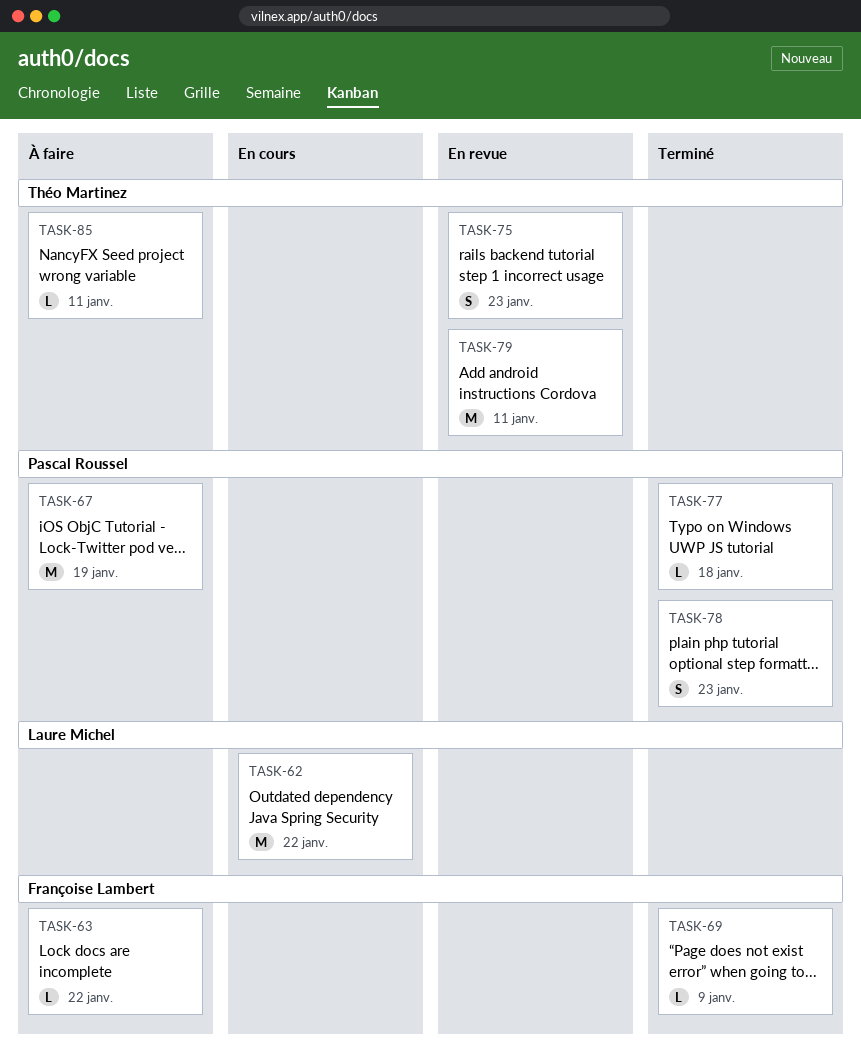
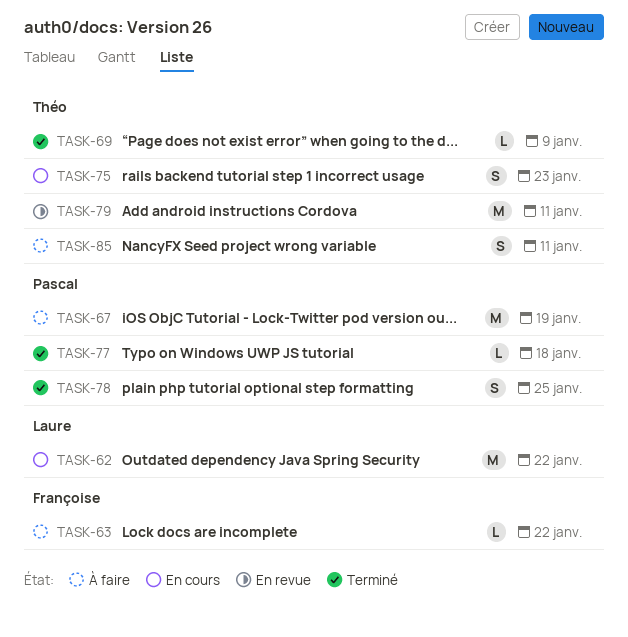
TASK-69, owner: Françoise Lambert -> Théo Martinez
TASK-75, status: En revue -> En cours
TASK-78, due: Jan 23 -> Jan 25
TASK-85, estimate: L -> S

